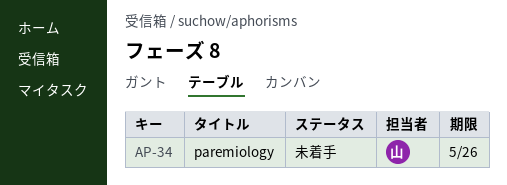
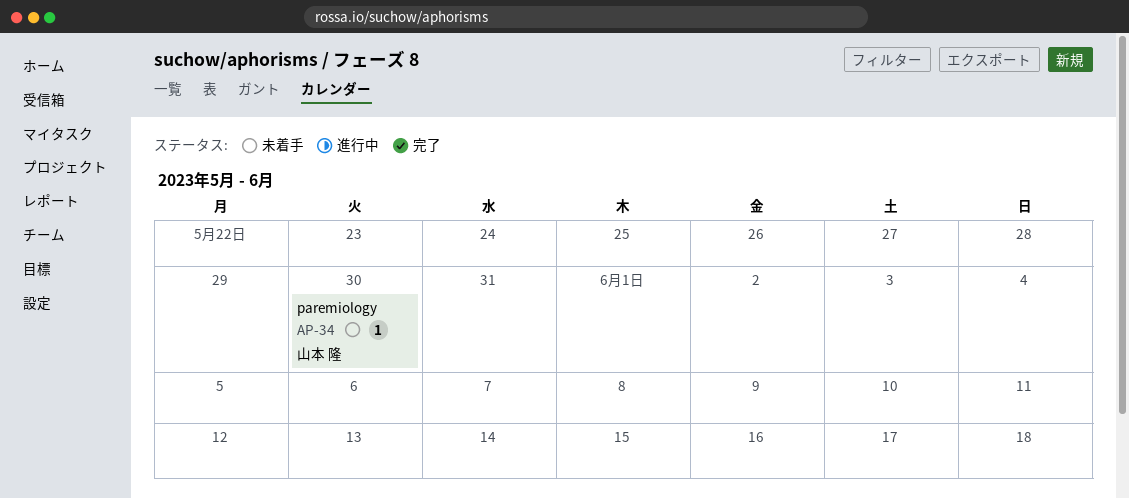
AP-34, due: May 26 -> May 30

